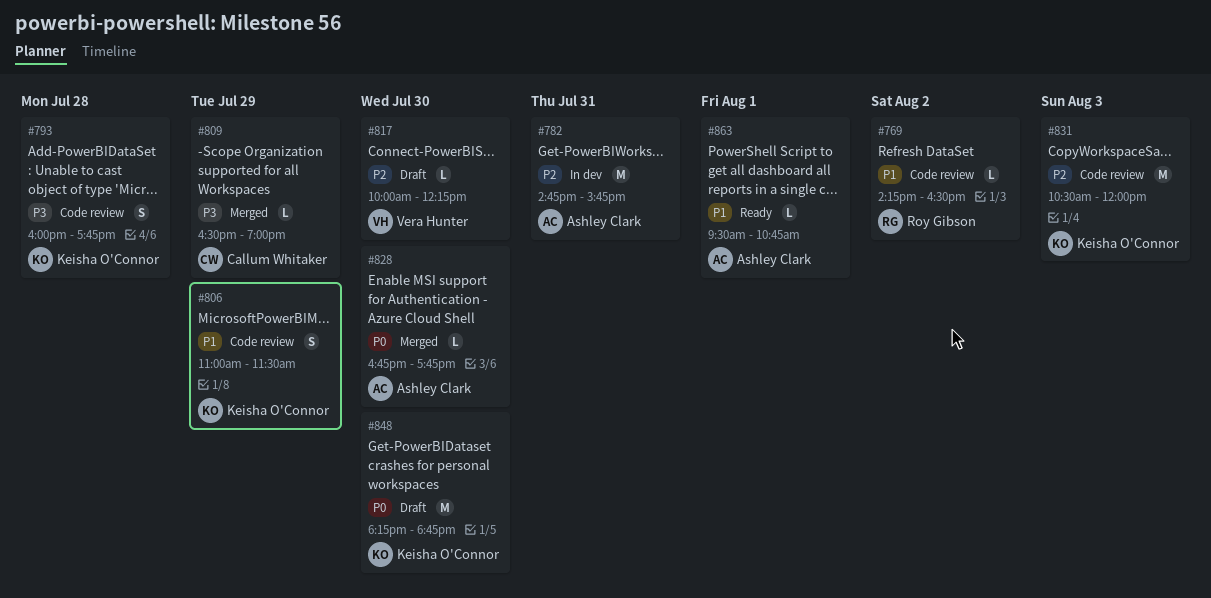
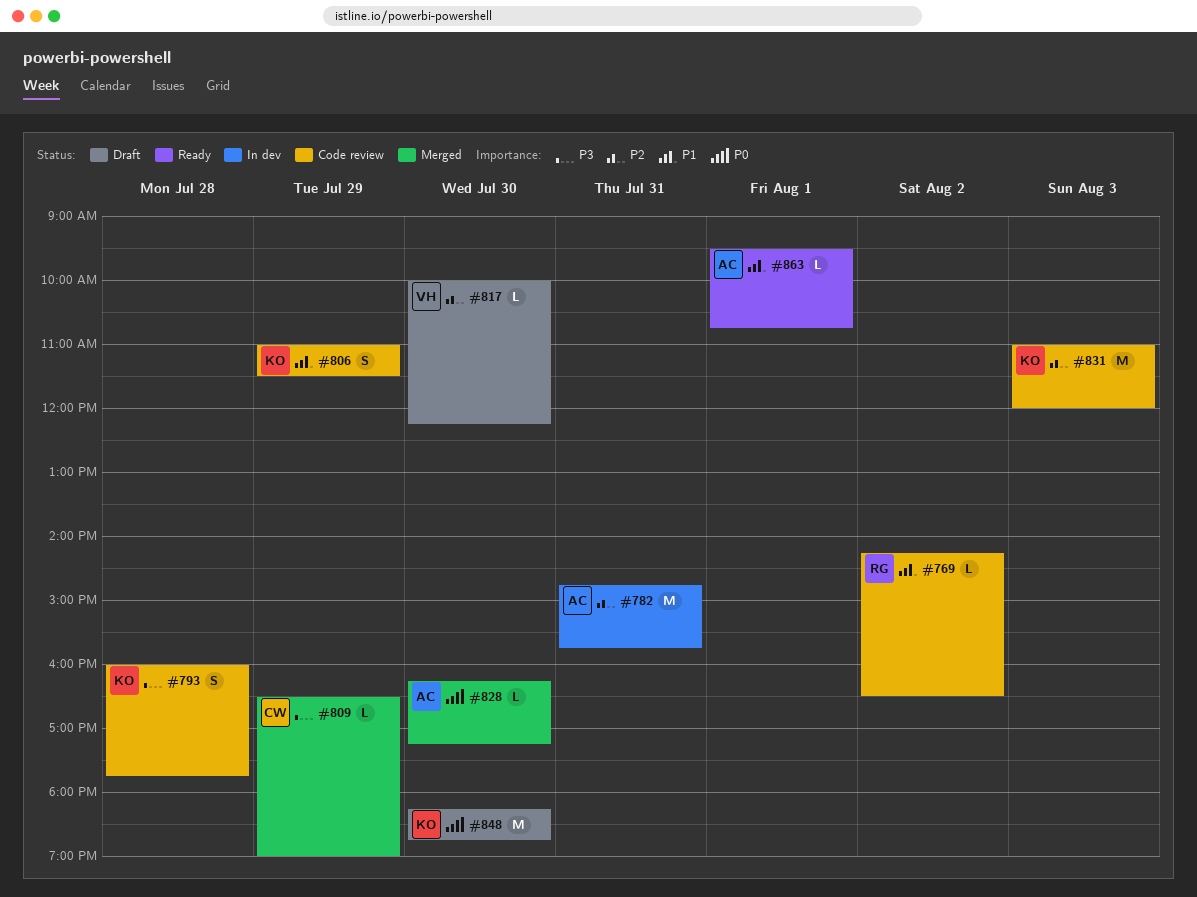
#828, begins: 16:45 -> 16:15
#828, ends: 17:45 -> 17:15
#831, begins: 10:30 -> 11:00

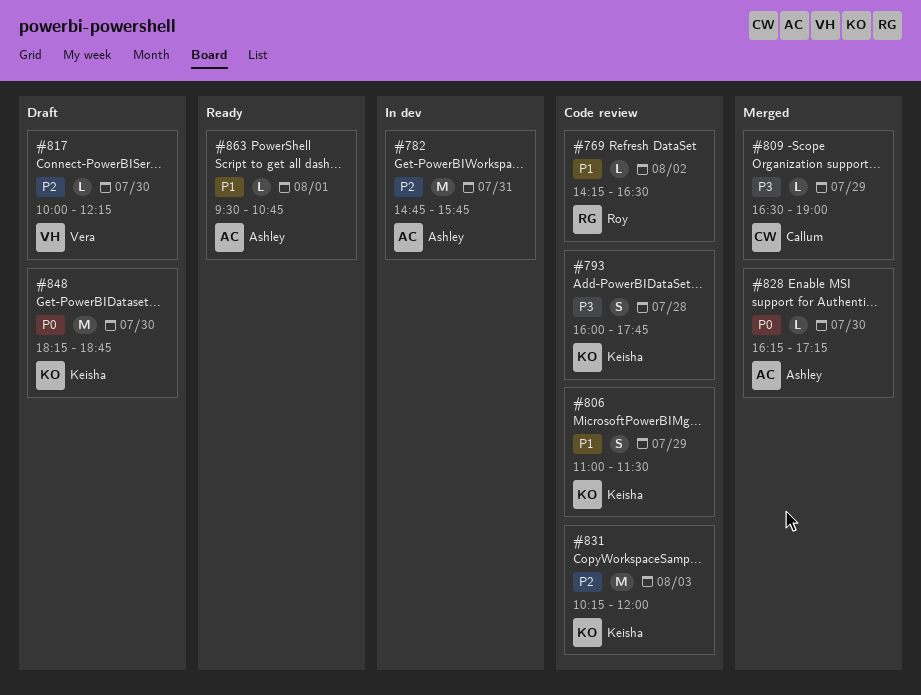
#831, begins: 11:00 -> 10:15

